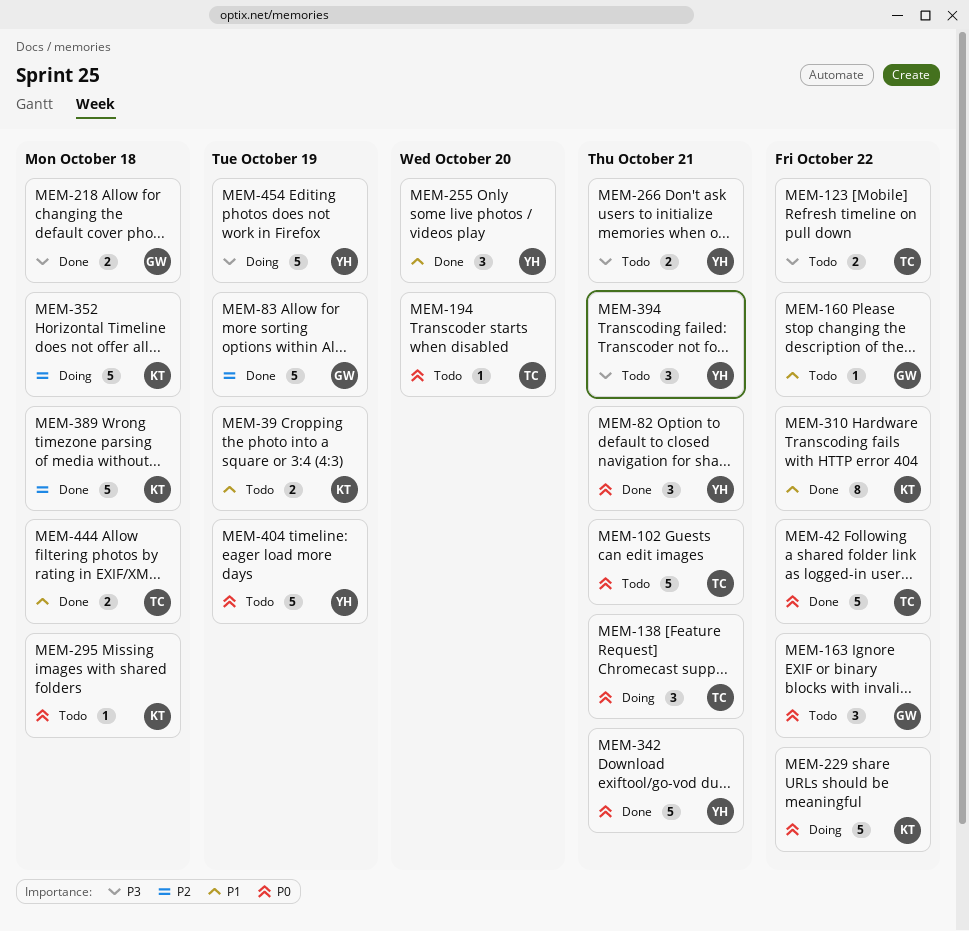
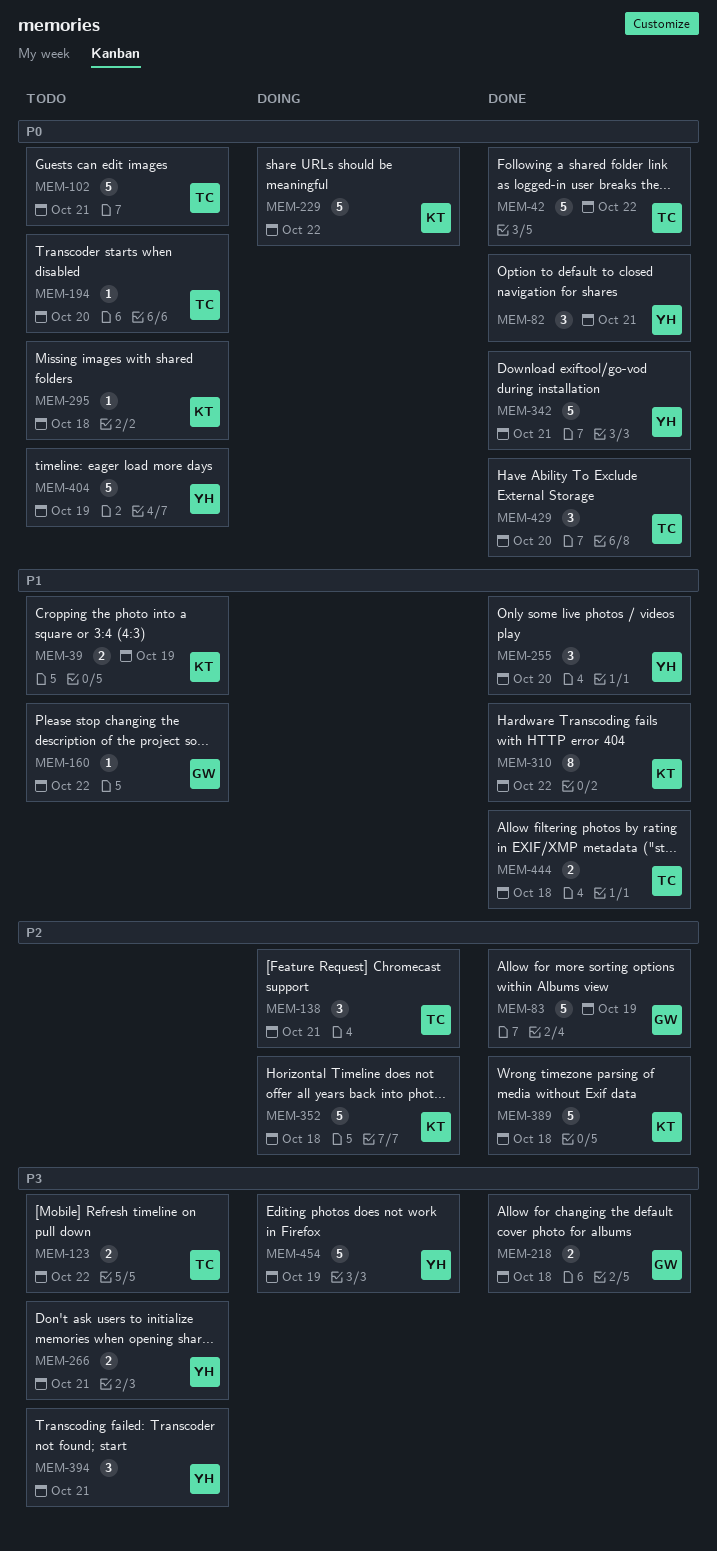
MEM-138, priority: P0 -> P2
MEM-163: present -> none
MEM-429: none -> present

